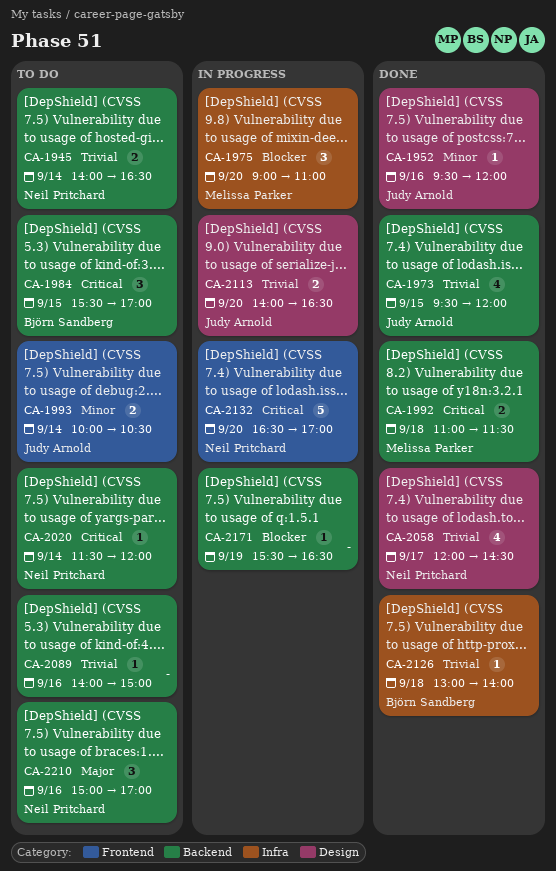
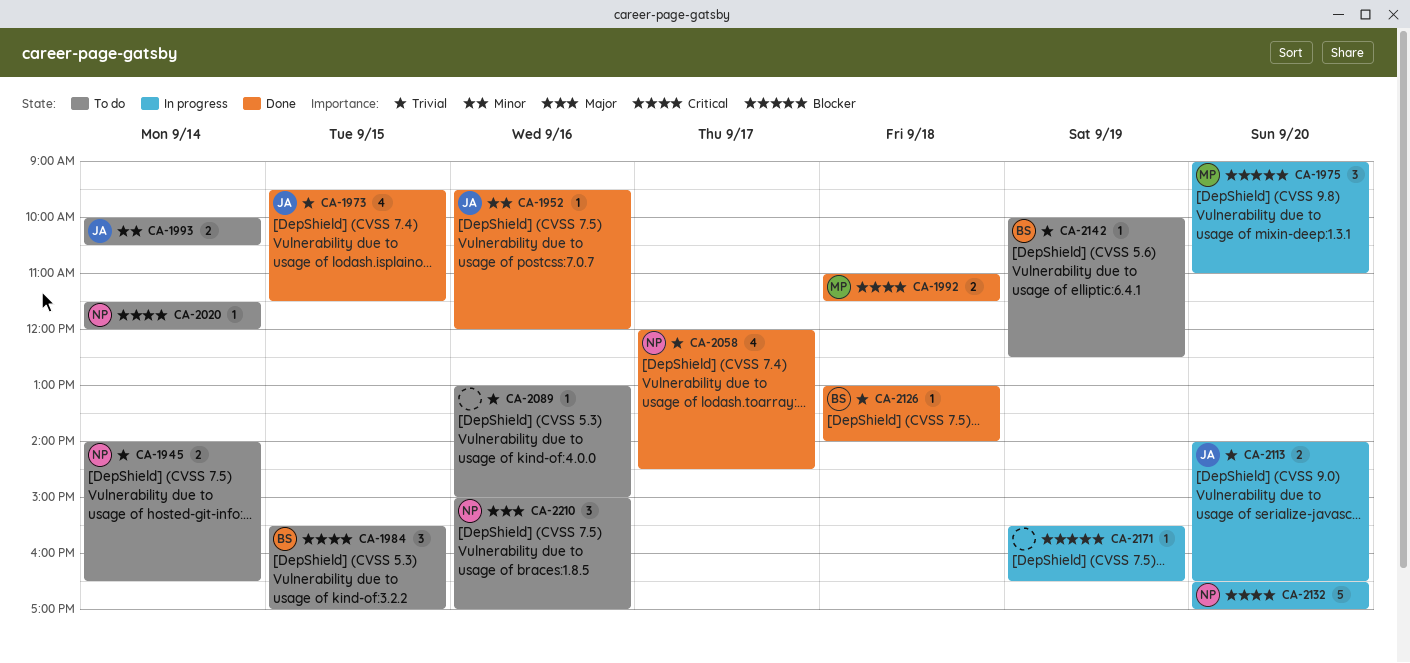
CA-1973, ends: 12:00 -> 11:30
CA-2089, begins: 14:00 -> 13:00
CA-2142: none -> present

